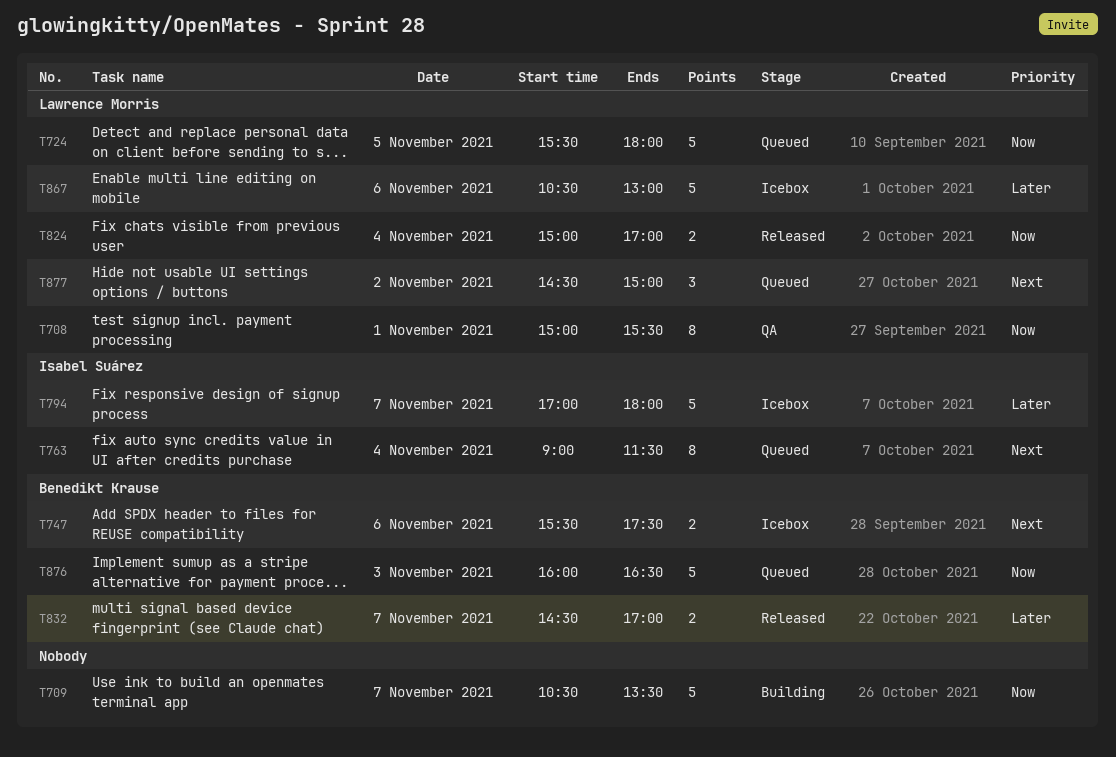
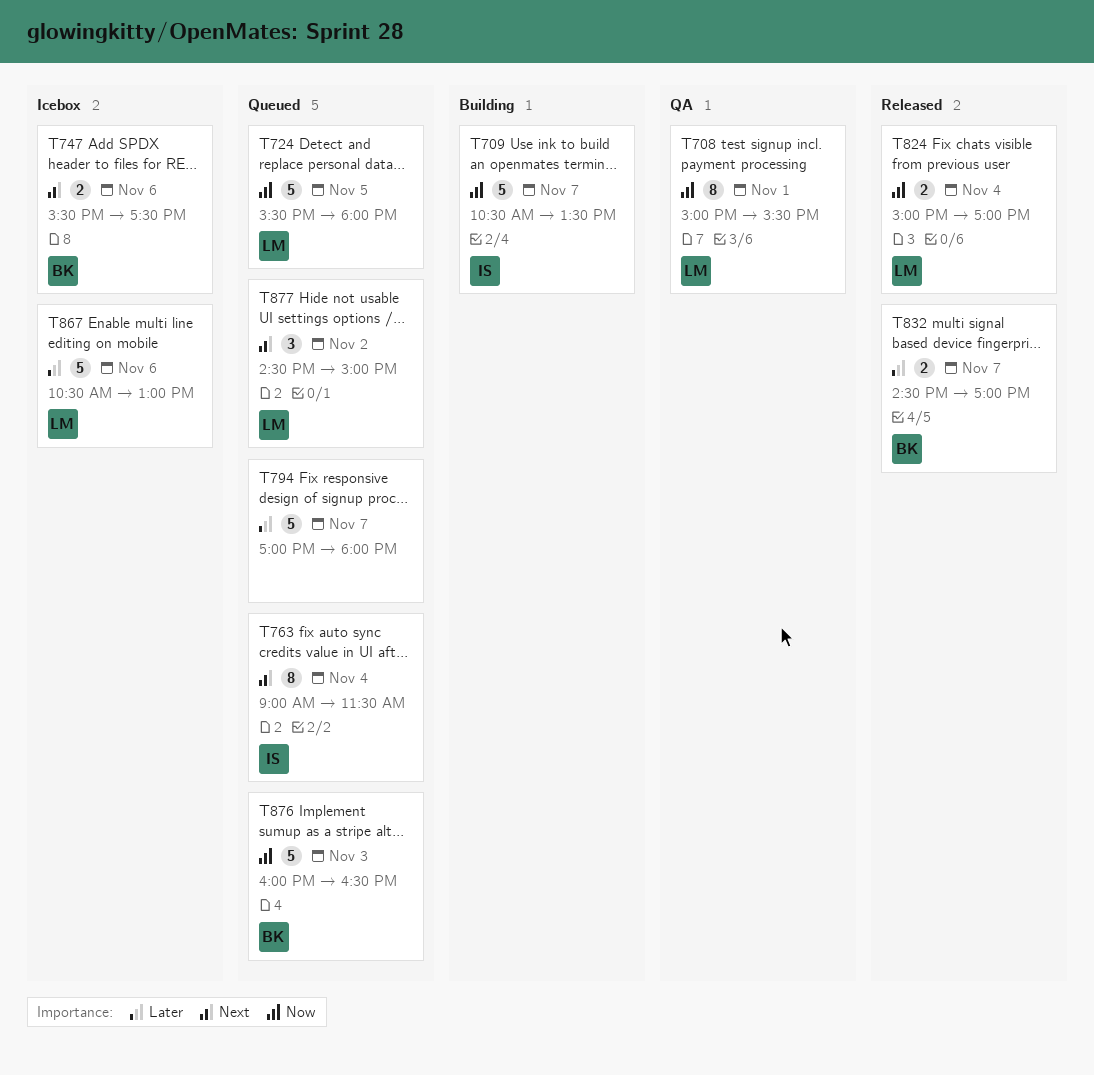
T709, owner: none -> Isabel Suárez
T794, status: Icebox -> Queued
T794, owner: Isabel Suárez -> none

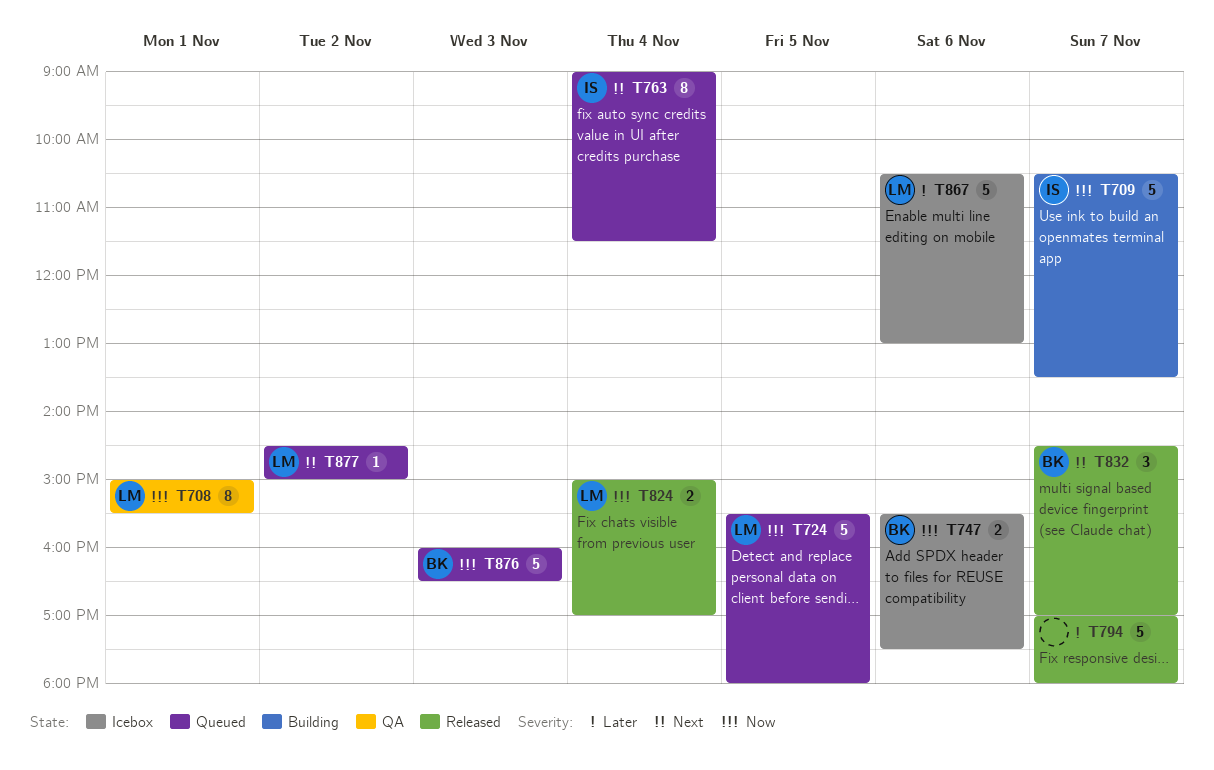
T747, priority: Next -> Now
T794, status: Queued -> Released
T832, priority: Later -> Next
T832, estimate: 2 -> 3
T877, estimate: 3 -> 1

